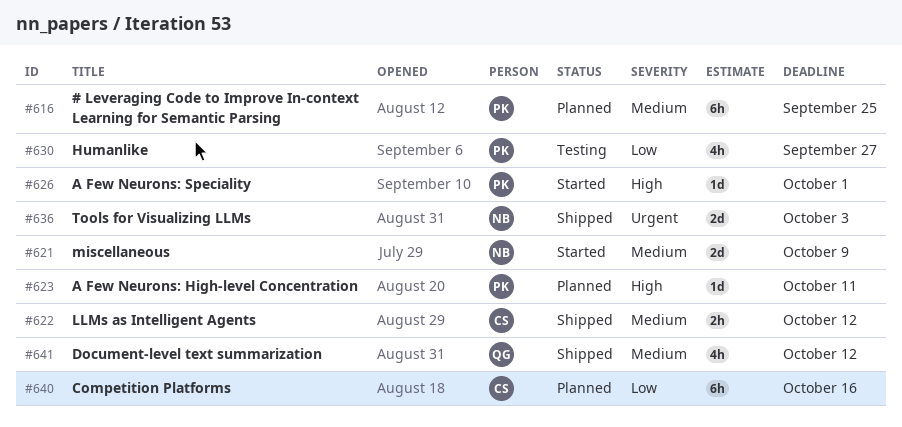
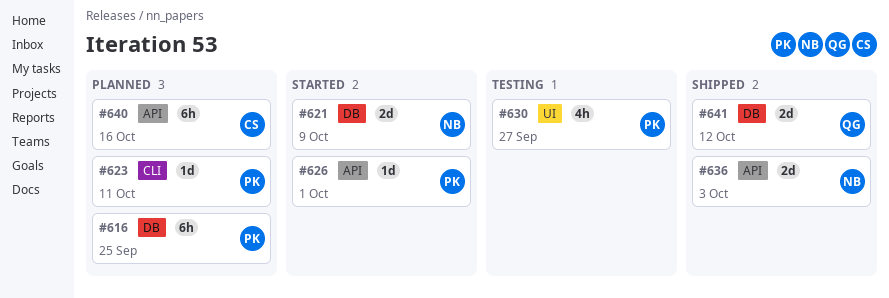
#622: present -> none
#641, estimate: 4h -> 2d

